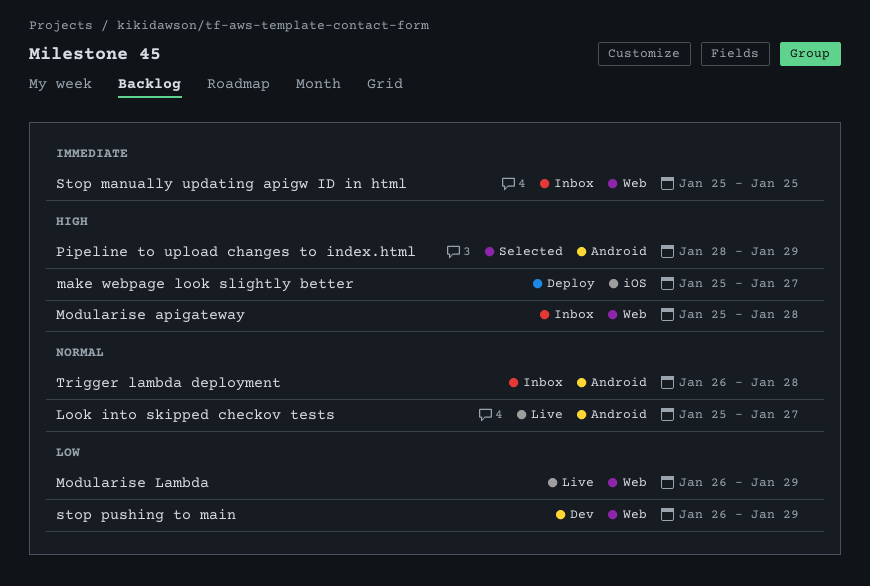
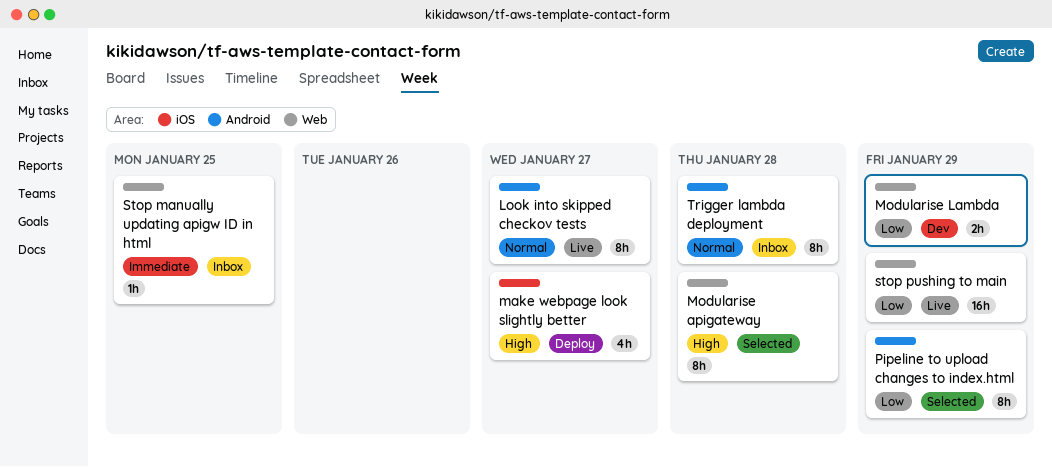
Modularise apigateway, status: Inbox -> Selected
Modularise Lambda, status: Live -> Dev
Pipeline to upload changes to index.html, priority: High -> Low
stop pushing to main, status: Dev -> Live

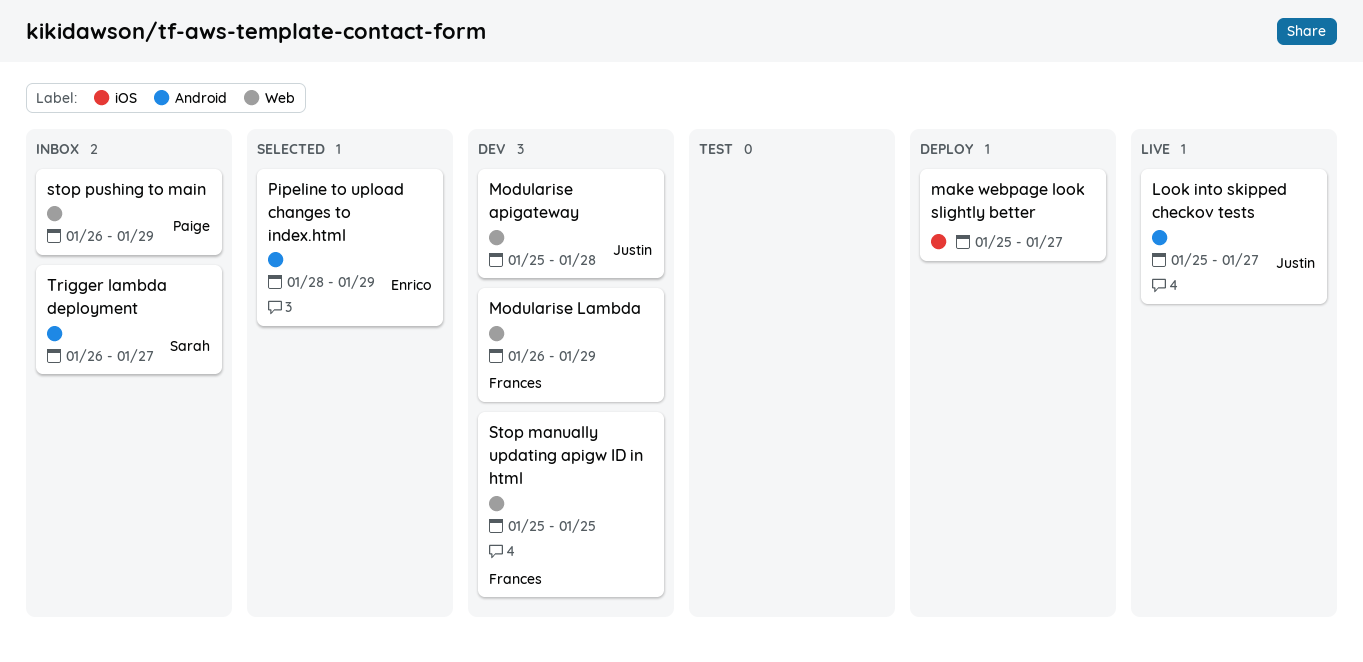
Modularise apigateway, status: Selected -> Dev
Stop manually updating apigw ID in html, status: Inbox -> Dev
stop pushing to main, status: Live -> Inbox
Trigger lambda deployment, due: Jan 28 -> Jan 27

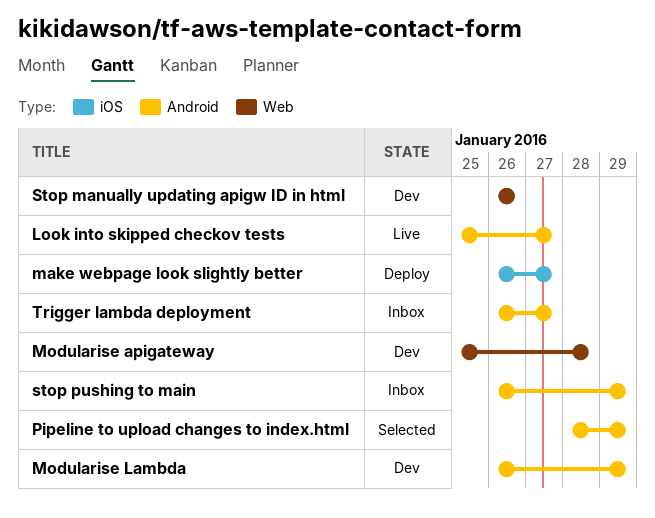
make webpage look slightly better, start: Jan 25 -> Jan 26
Modularise Lambda, label: Web -> Android
Stop manually updating apigw ID in html, start: Jan 25 -> Jan 26
Stop manually updating apigw ID in html, due: Jan 25 -> Jan 26
stop pushing to main, label: Web -> Android

